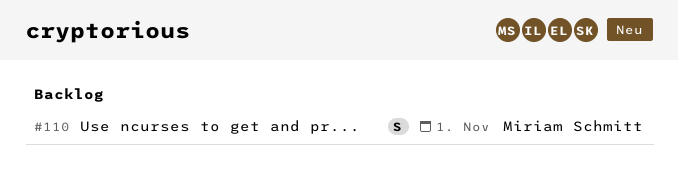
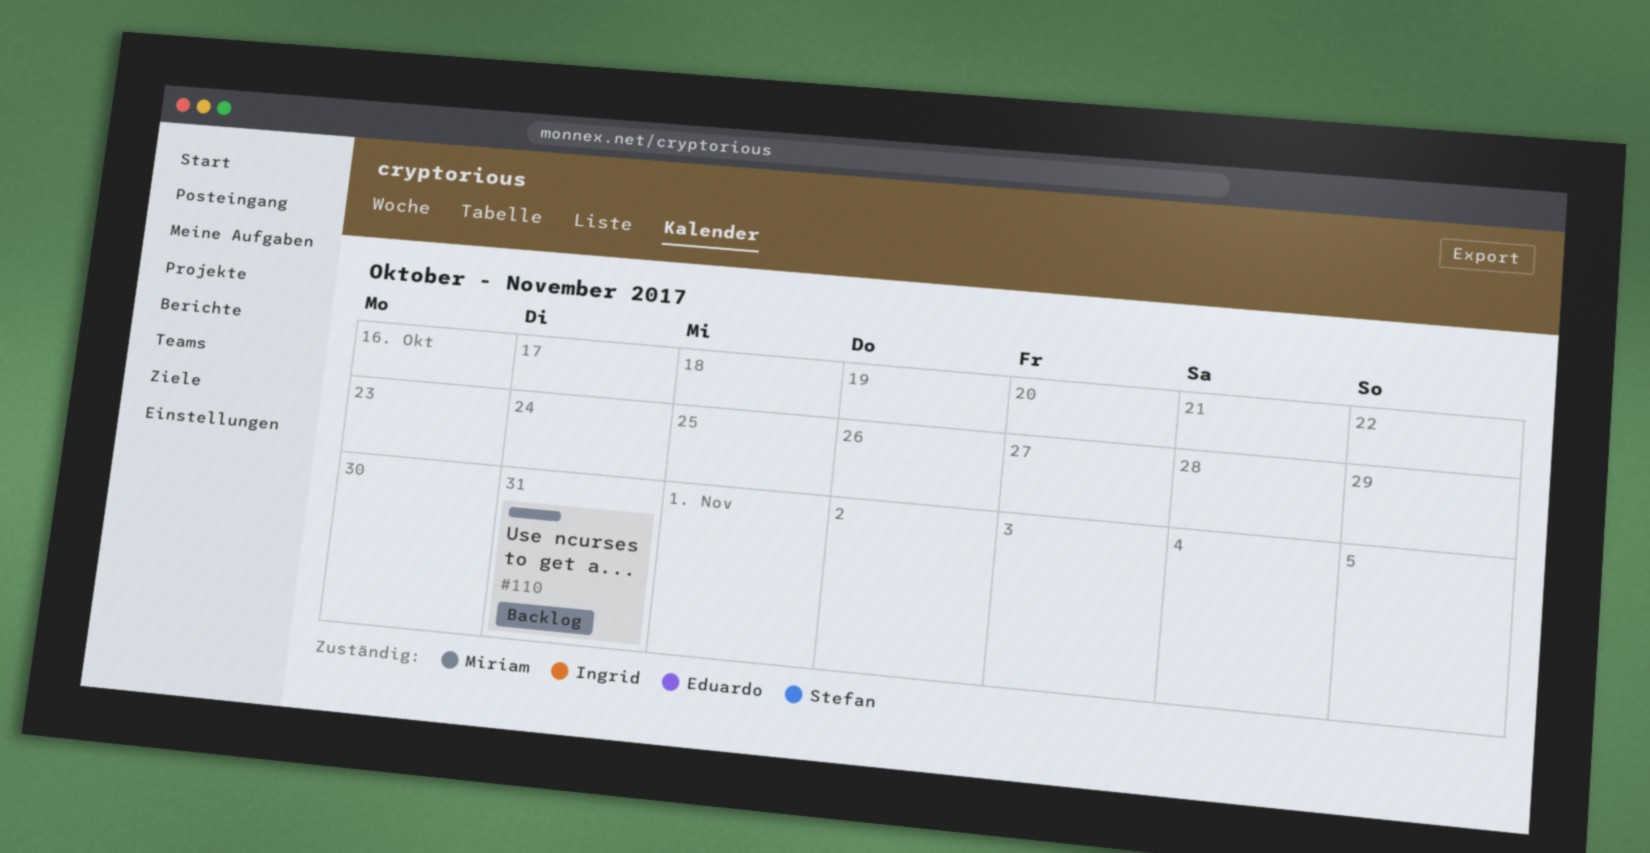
#110, due: Nov 1 -> Oct 31

